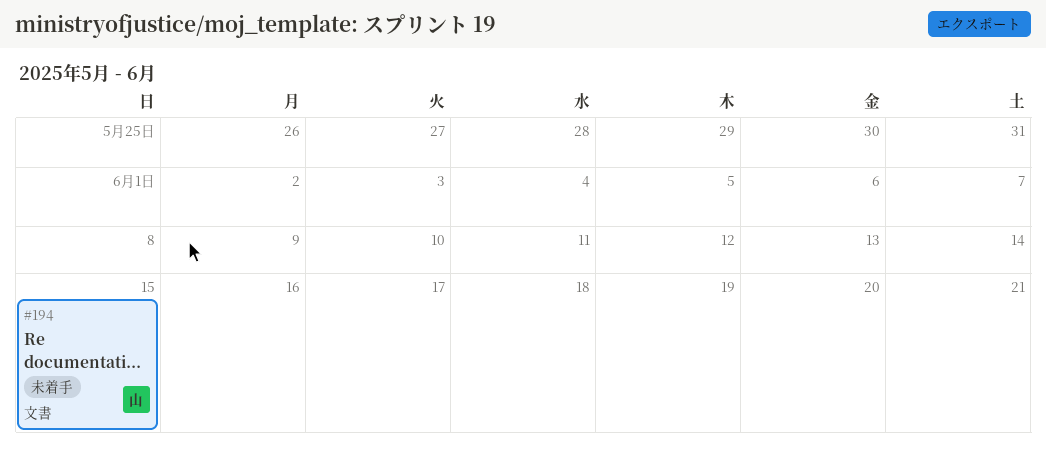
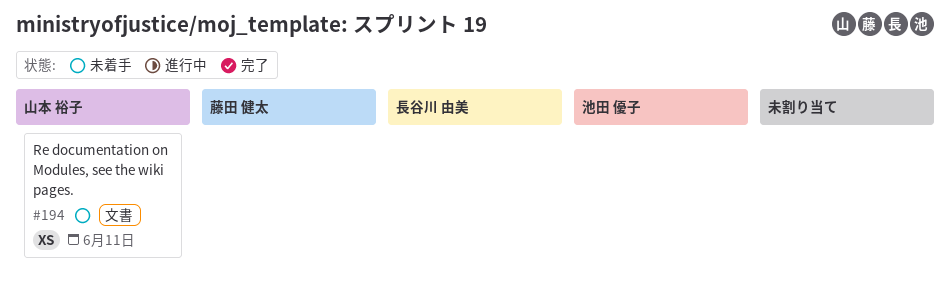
#194, due: Jun 15 -> Jun 11

